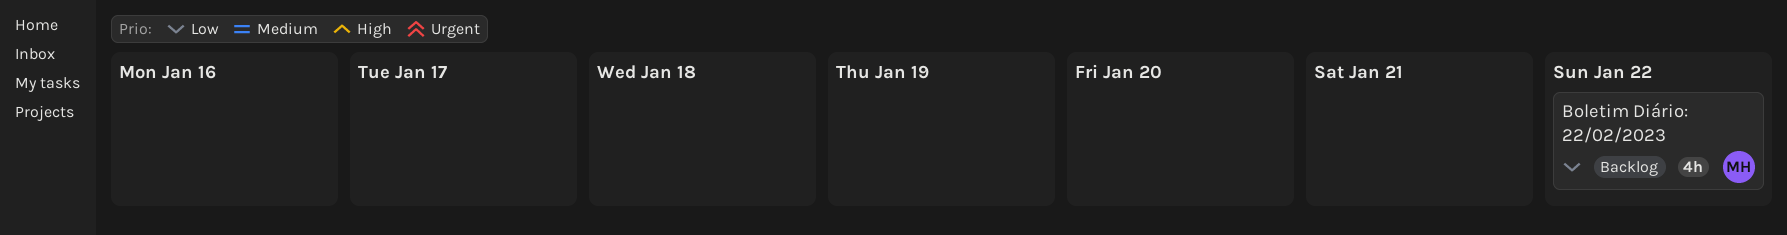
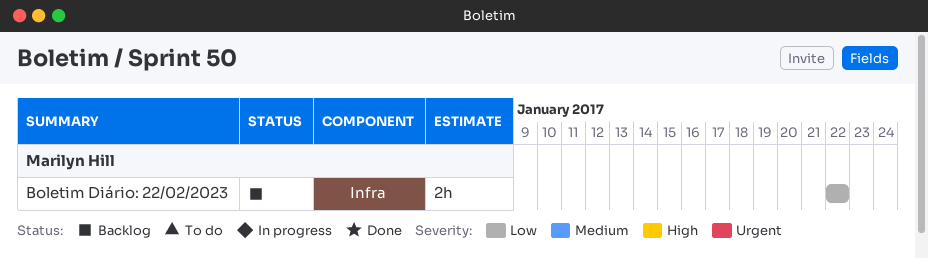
Boletim Diário: 22/02/2023, estimate: 4h -> 2h

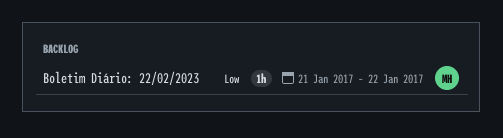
Boletim Diário: 22/02/2023, estimate: 2h -> 1h
Boletim Diário: 22/02/2023, start: Jan 22 -> Jan 21

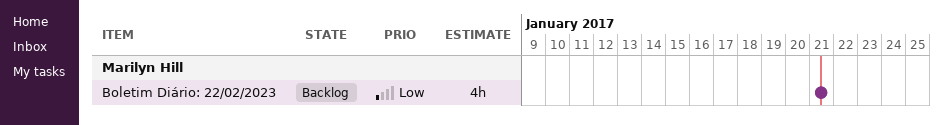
Boletim Diário: 22/02/2023, estimate: 1h -> 4h
Boletim Diário: 22/02/2023, due: Jan 22 -> Jan 21

